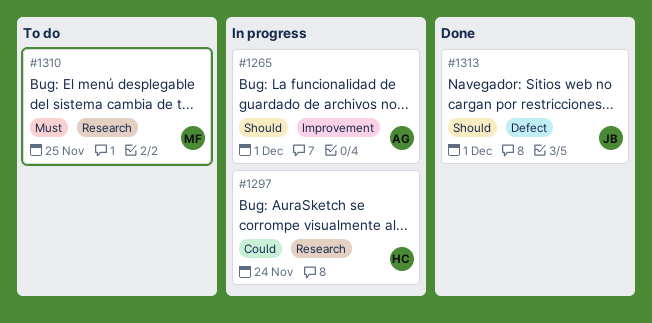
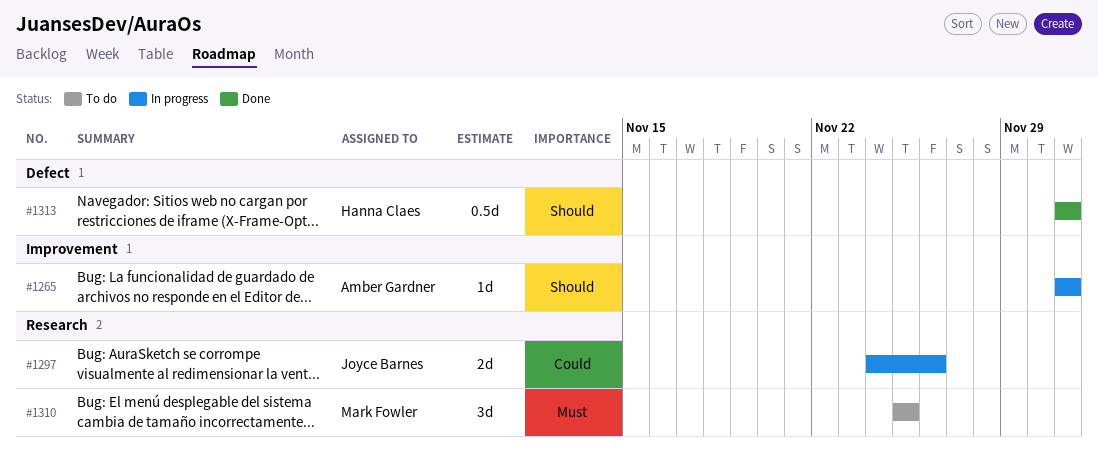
#1297, owner: Hanna Claes -> Joyce Barnes
#1297, due: Nov 24 -> Nov 26
#1313, owner: Joyce Barnes -> Hanna Claes

